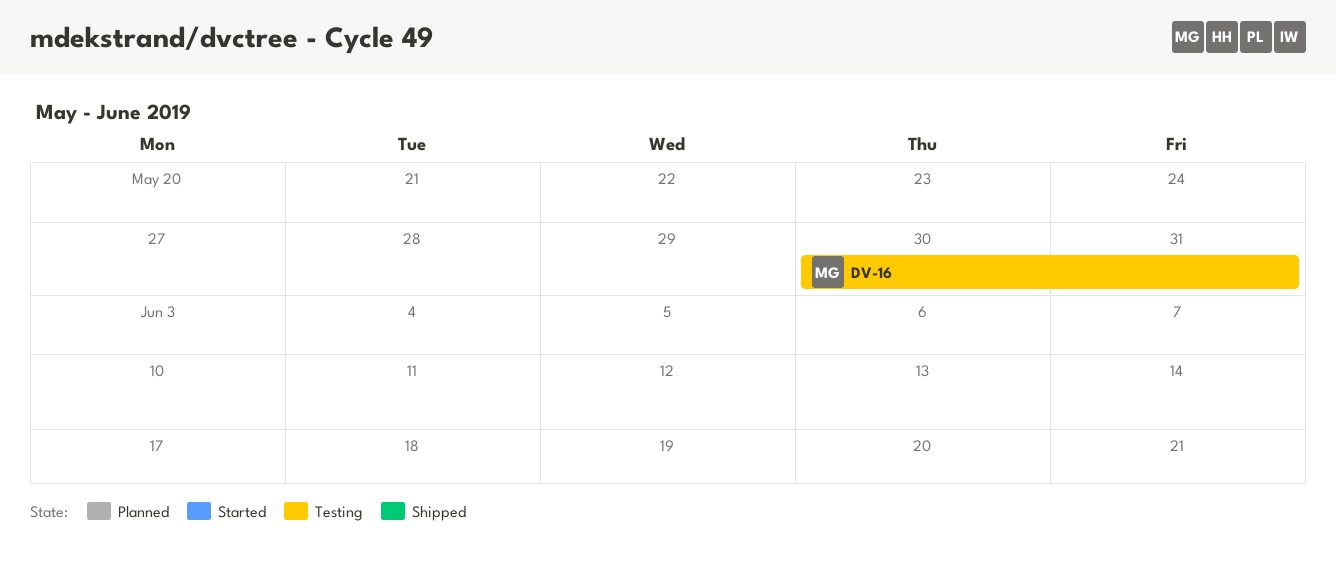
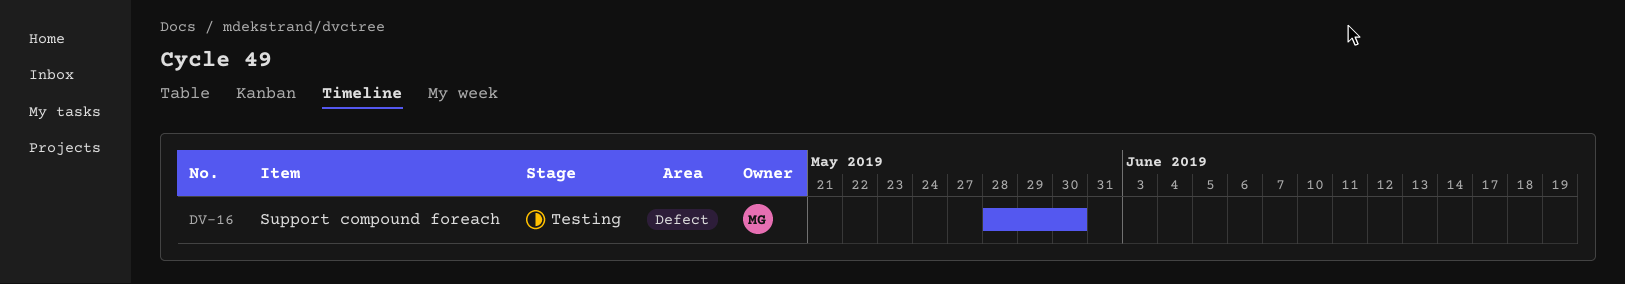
DV-16, start: May 30 -> May 28
DV-16, due: May 31 -> May 30

